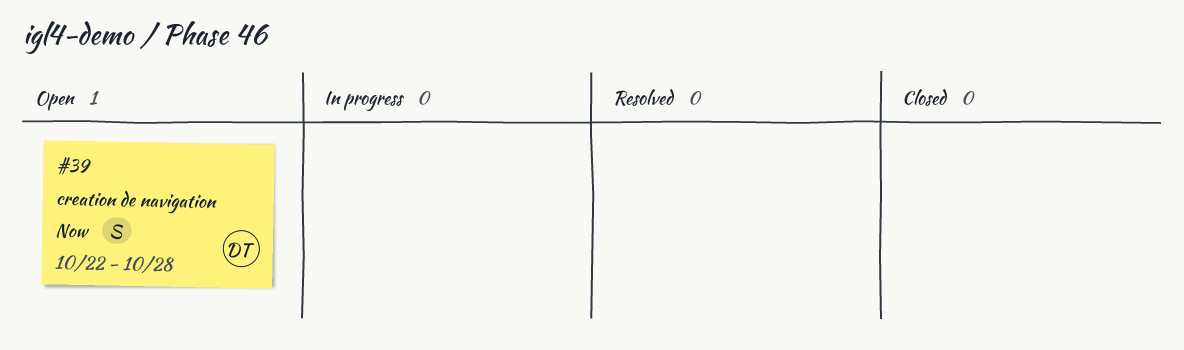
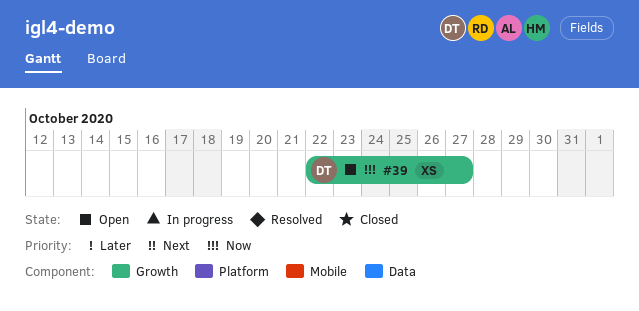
#39, estimate: S -> XS
#39, due: Oct 28 -> Oct 27

